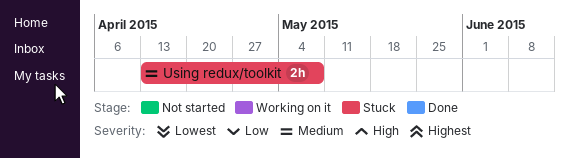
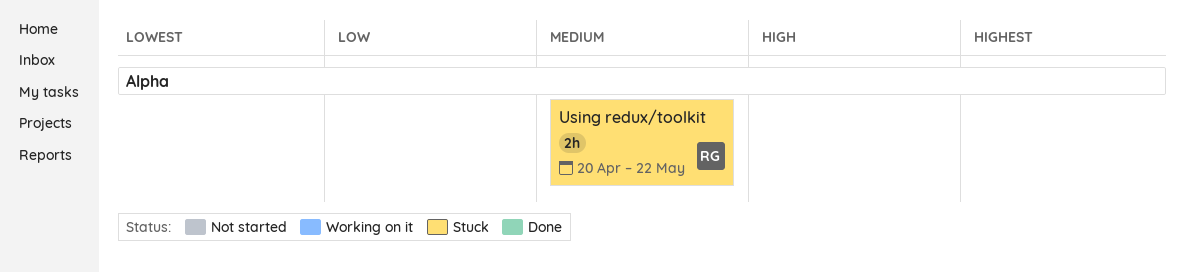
Using redux/toolkit, start: Apr 13 -> Apr 20
Using redux/toolkit, due: May 8 -> May 22

